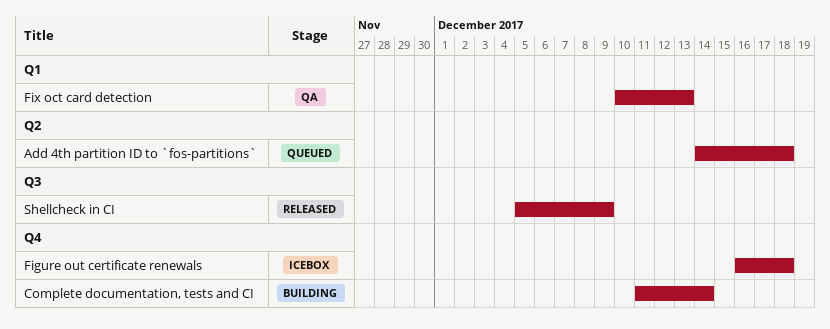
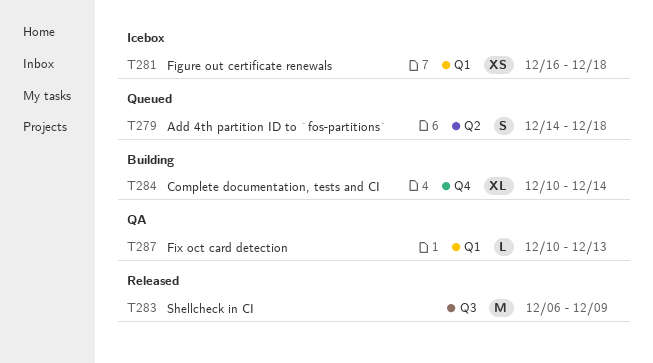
Complete documentation, tests and CI, start: Dec 11 -> Dec 10
Figure out certificate renewals, label: Q4 -> Q1
Shellcheck in CI, start: Dec 5 -> Dec 6

